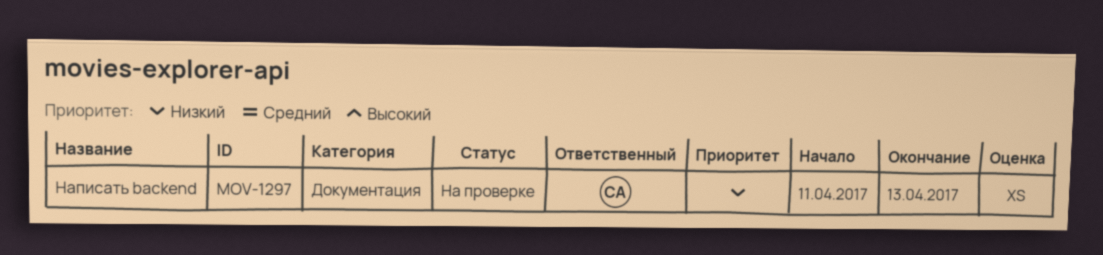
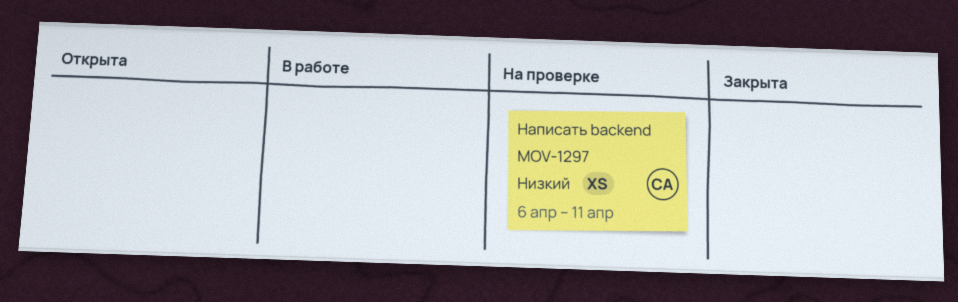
MOV-1297, start: Apr 11 -> Apr 6
MOV-1297, due: Apr 13 -> Apr 11

